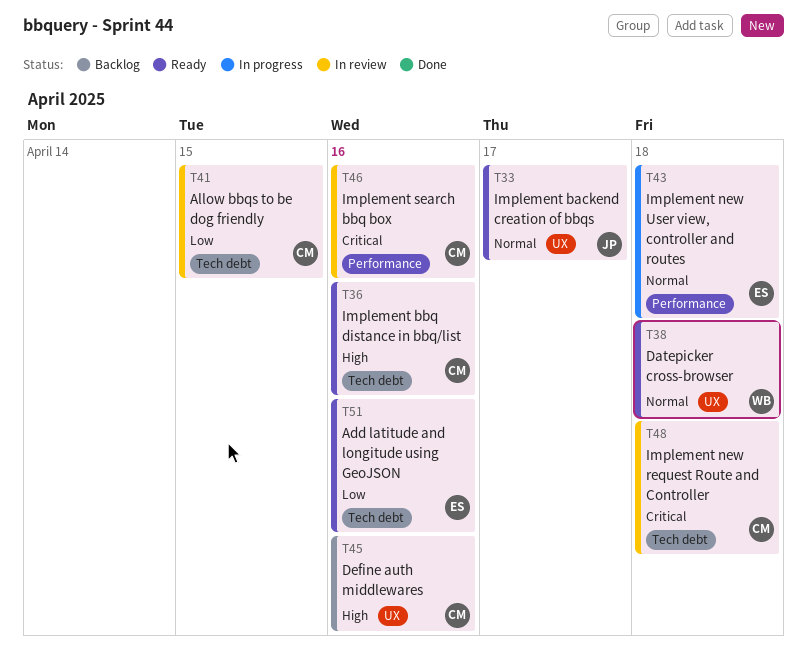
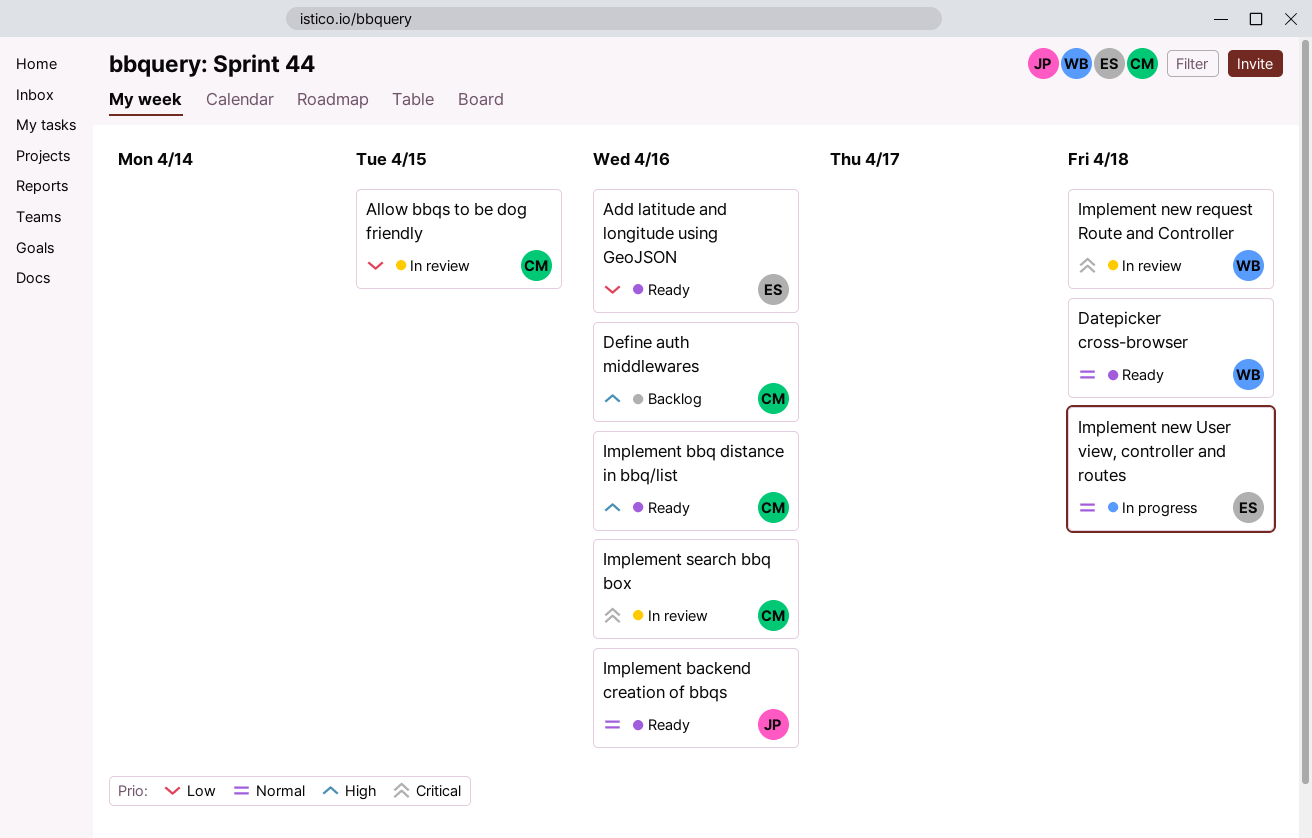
Implement backend creation of bbqs, due: Apr 17 -> Apr 16
Implement new request Route and Controller, owner: CM -> WB

